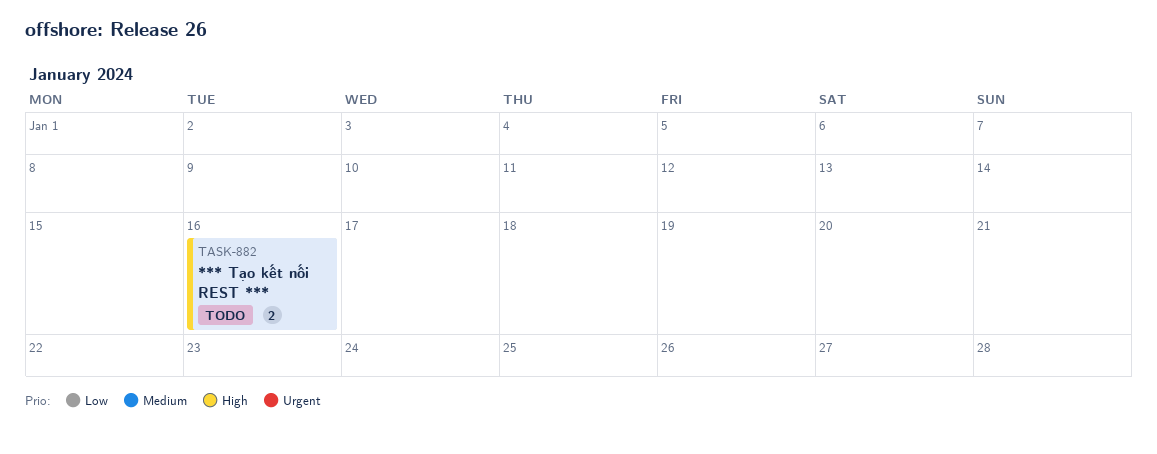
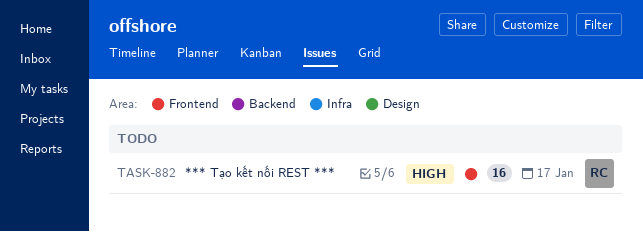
TASK-882, estimate: 2 -> 16
TASK-882, due: Jan 16 -> Jan 17

